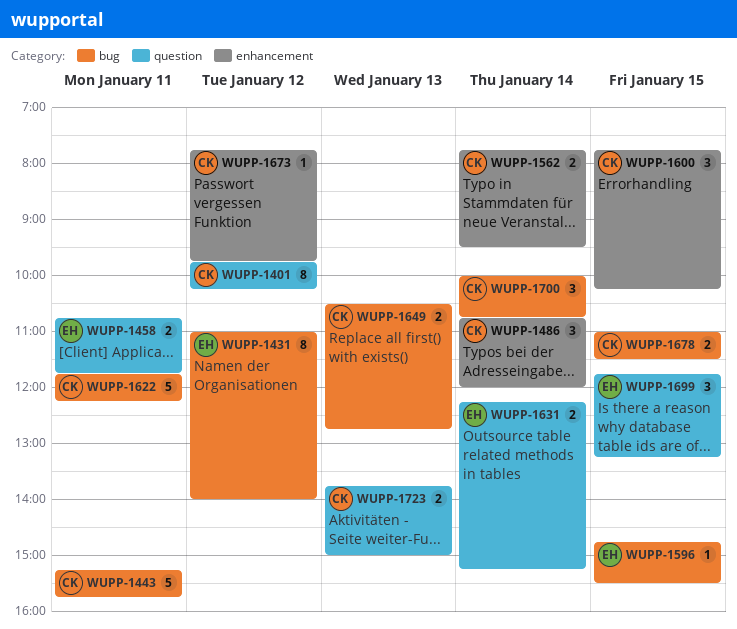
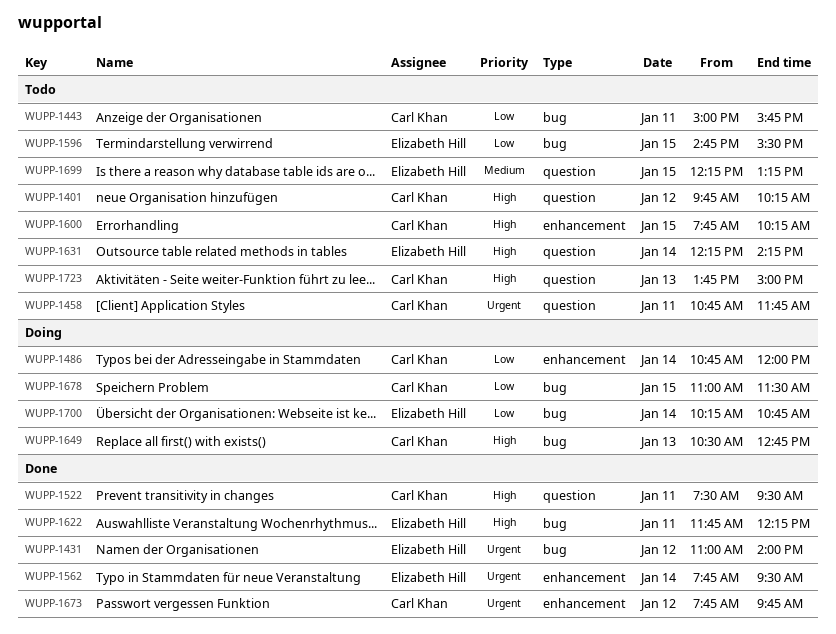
WUPP-1443, begins: 15:15 -> 15:00
WUPP-1458, owner: Elizabeth Hill -> Carl Khan
WUPP-1522: none -> present
WUPP-1562, owner: Carl Khan -> Elizabeth Hill
WUPP-1622, owner: Carl Khan -> Elizabeth Hill
WUPP-1631, ends: 15:15 -> 14:15
WUPP-1699, begins: 11:45 -> 12:15
WUPP-1700, owner: Carl Khan -> Elizabeth Hill
WUPP-1700, begins: 10:00 -> 10:15

